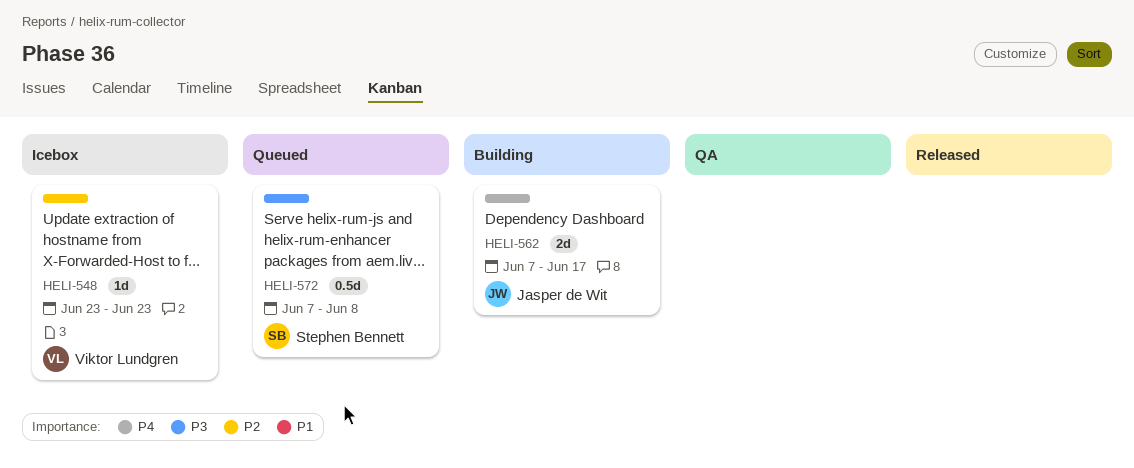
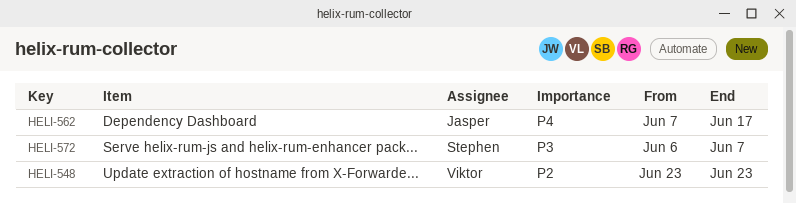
HELI-572, start: Jun 7 -> Jun 6
HELI-572, due: Jun 8 -> Jun 7

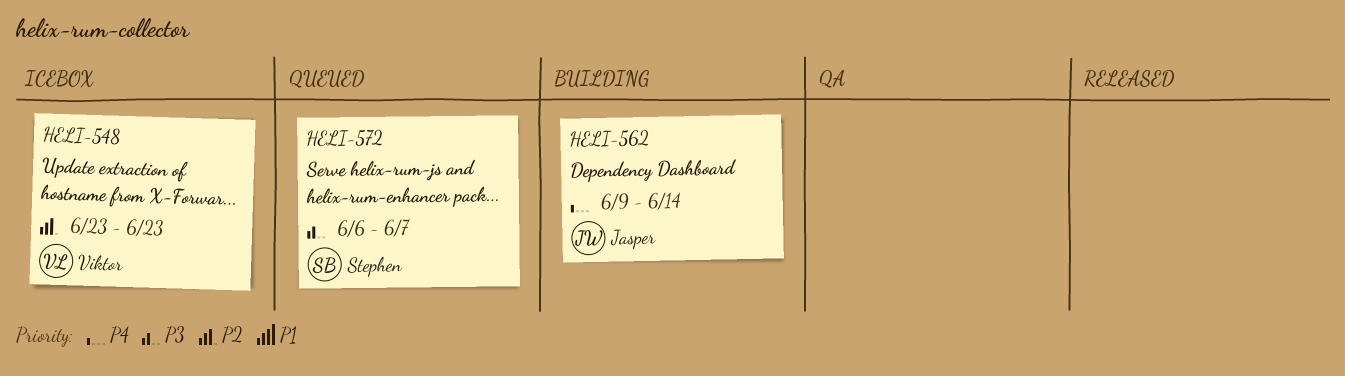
HELI-562, start: Jun 7 -> Jun 9
HELI-562, due: Jun 17 -> Jun 14

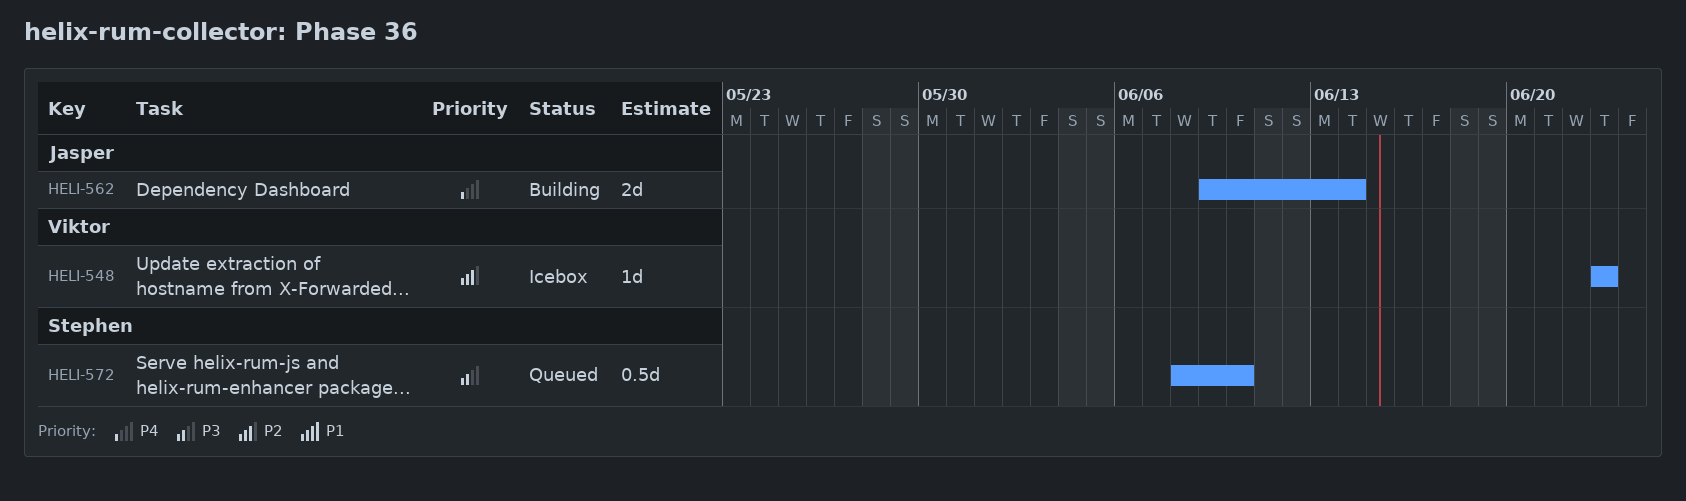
HELI-572, start: Jun 6 -> Jun 8
HELI-572, due: Jun 7 -> Jun 10

